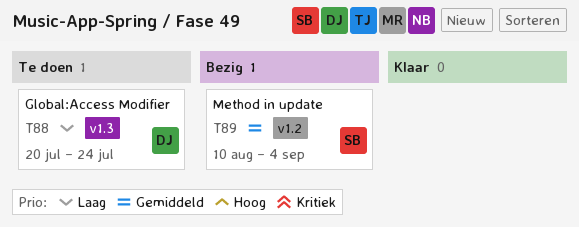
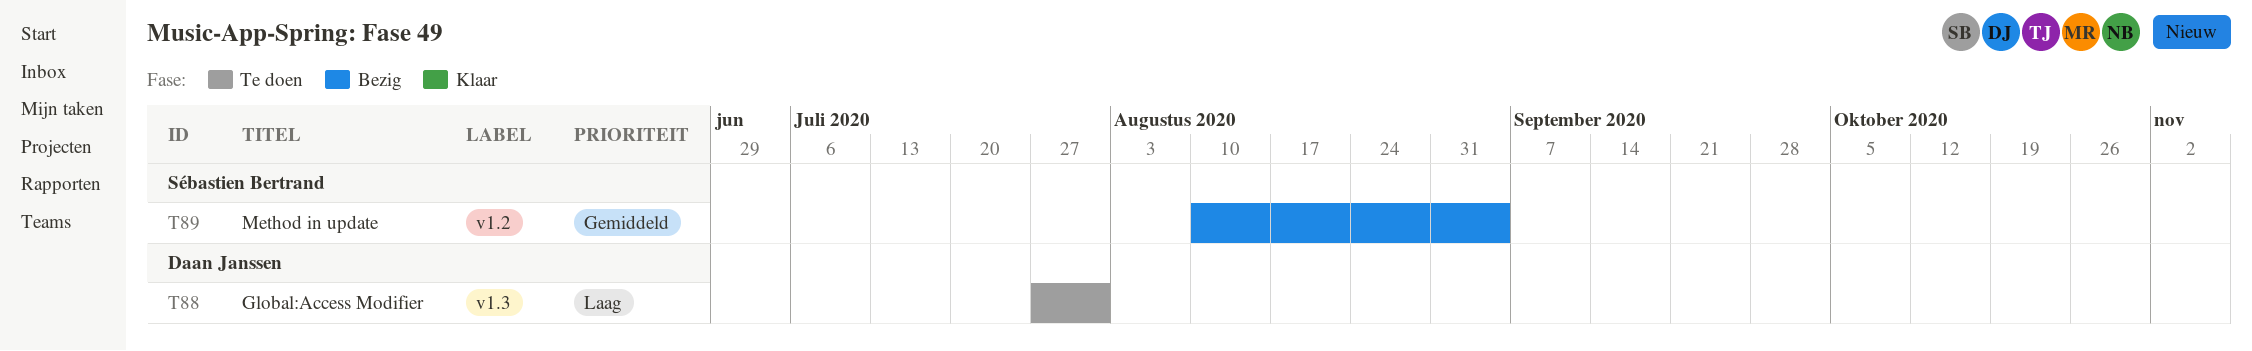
T88, start: Jul 20 -> Jul 27
T88, due: Jul 24 -> Jul 31

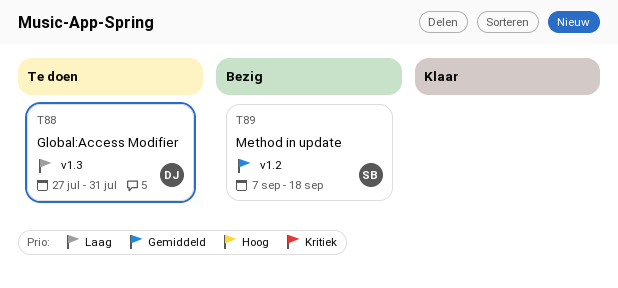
T89, start: Aug 10 -> Sep 7
T89, due: Sep 4 -> Sep 18

